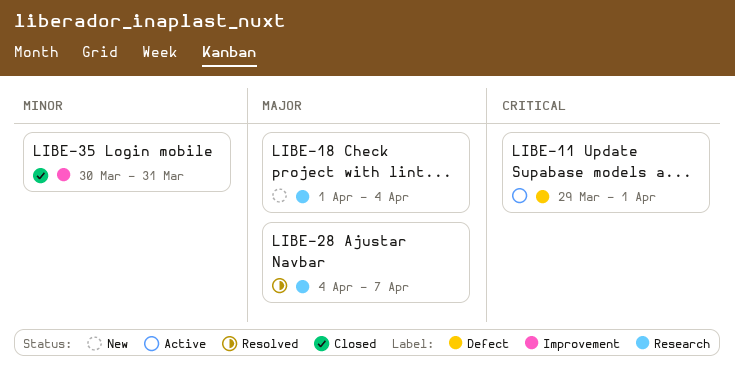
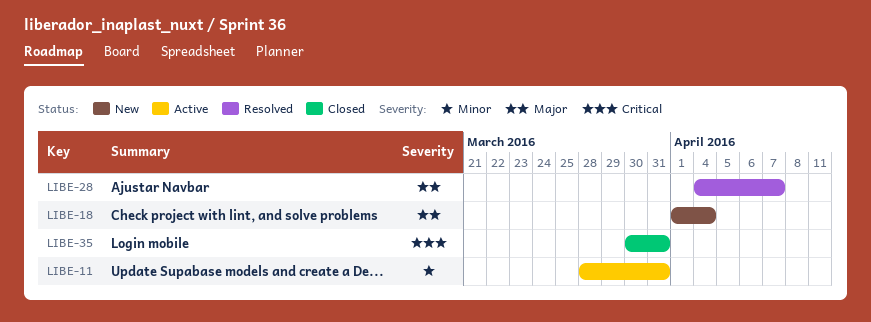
LIBE-11, priority: Critical -> Minor
LIBE-11, start: Mar 29 -> Mar 28
LIBE-11, due: Apr 1 -> Mar 31
LIBE-35, priority: Minor -> Critical

